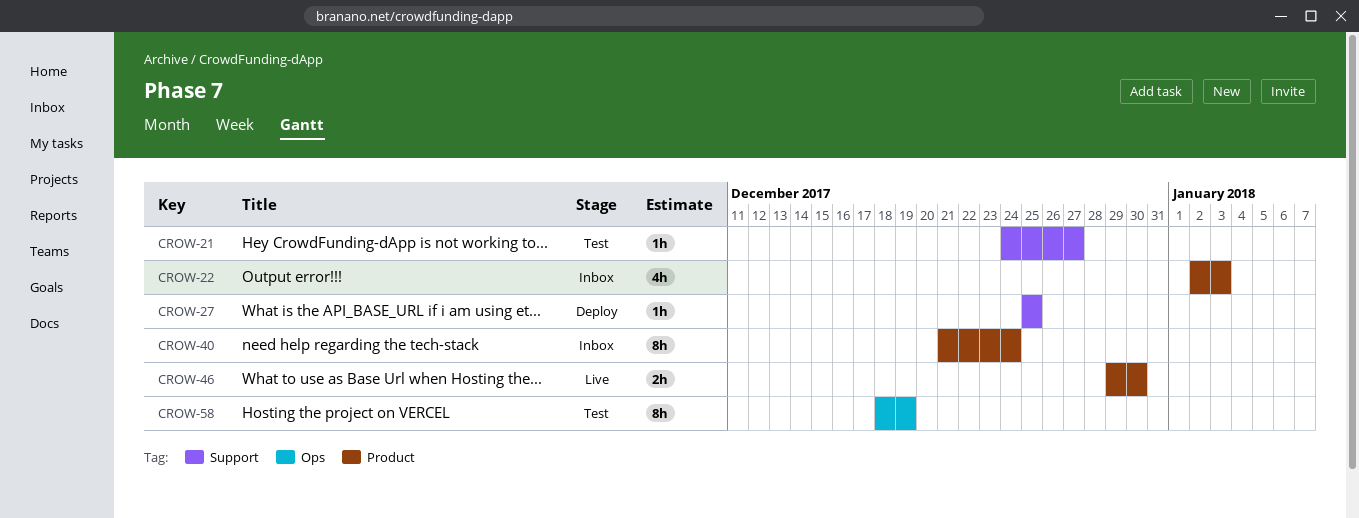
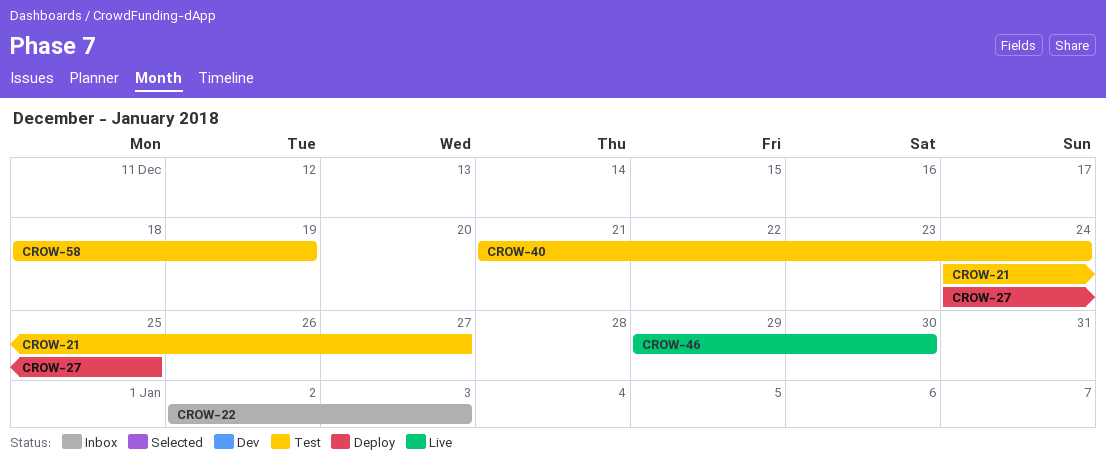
CROW-27, start: Dec 25 -> Dec 24
CROW-40, status: Inbox -> Test

